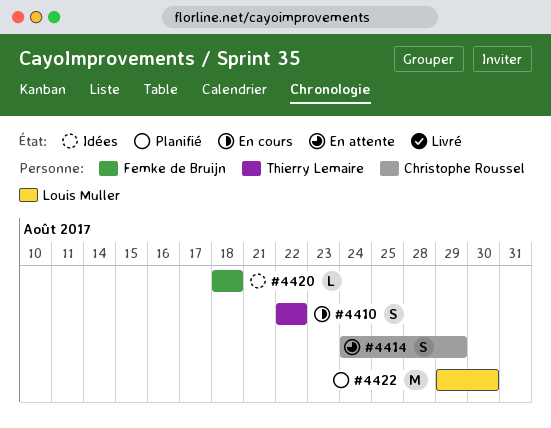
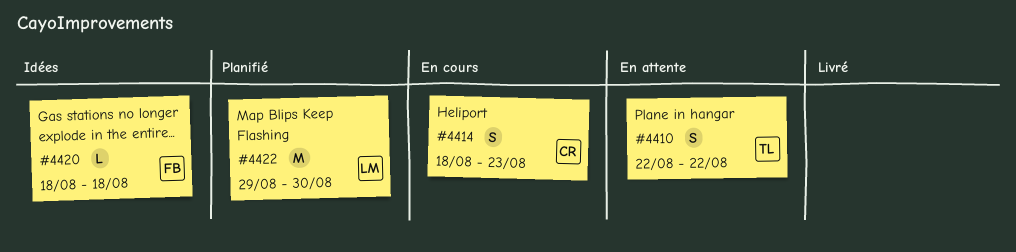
#4410, status: En cours -> En attente
#4414, status: En attente -> En cours
#4414, start: Aug 24 -> Aug 18
#4414, due: Aug 29 -> Aug 23

